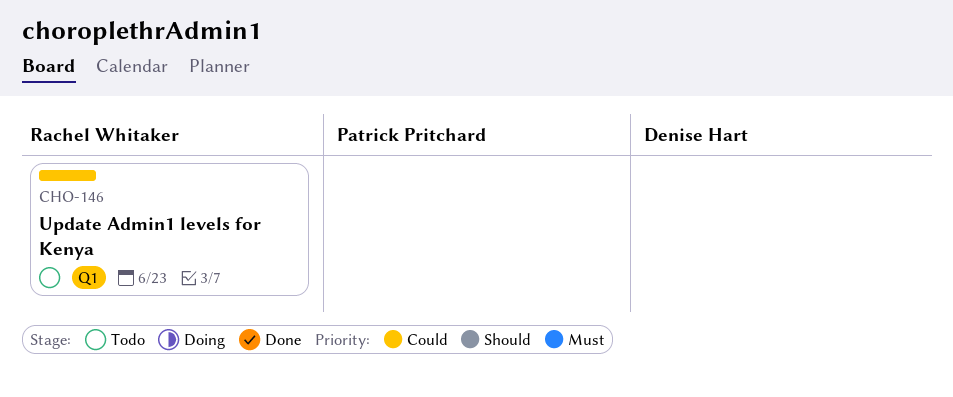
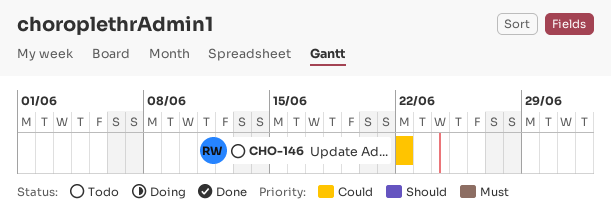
CHO-146, due: Jun 23 -> Jun 22

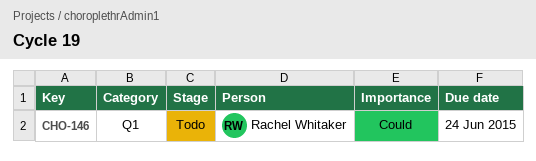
CHO-146, due: Jun 22 -> Jun 24

